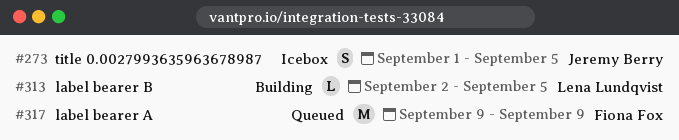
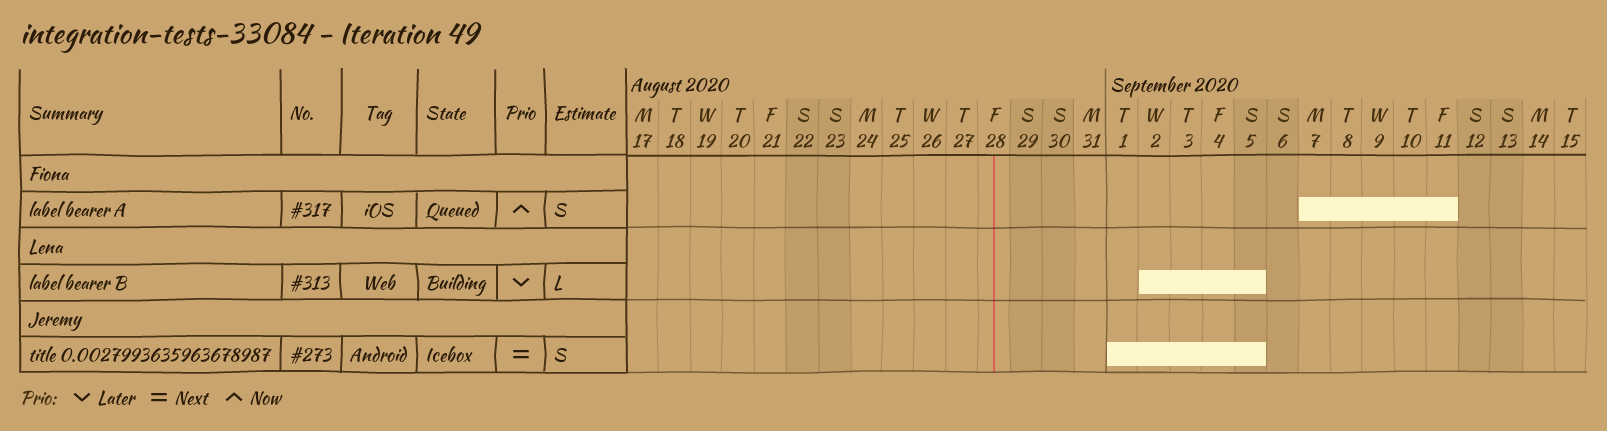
#317, estimate: M -> S
#317, start: Sep 9 -> Sep 7
#317, due: Sep 9 -> Sep 11

